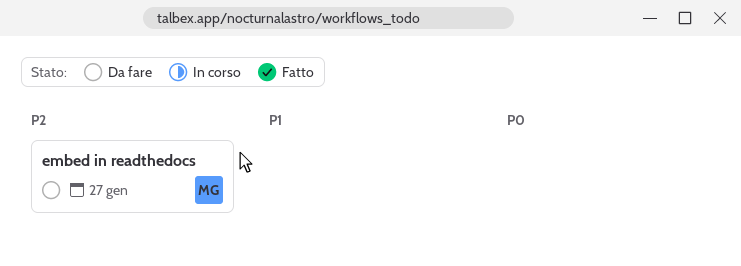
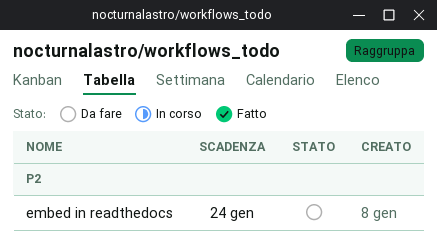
embed in readthedocs, due: Jan 27 -> Jan 24

